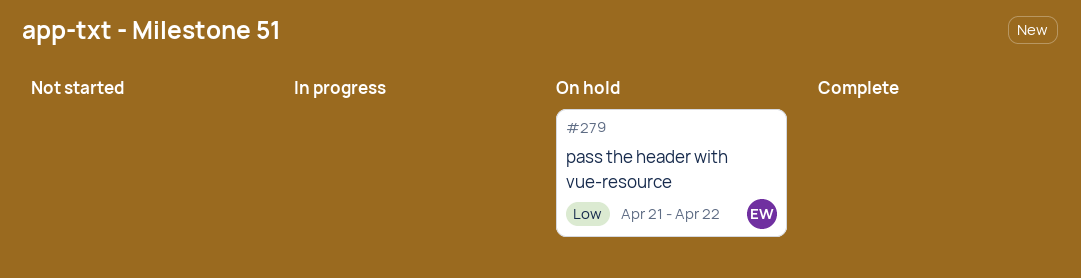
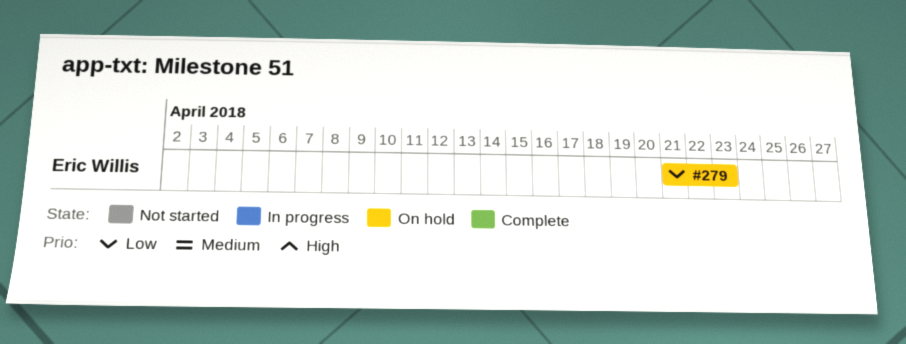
#279, due: Apr 22 -> Apr 23

